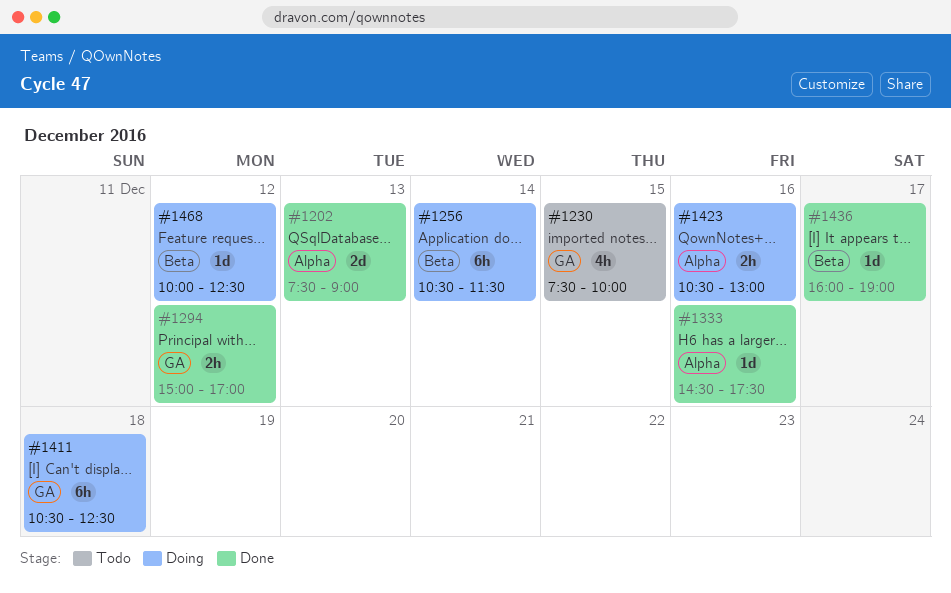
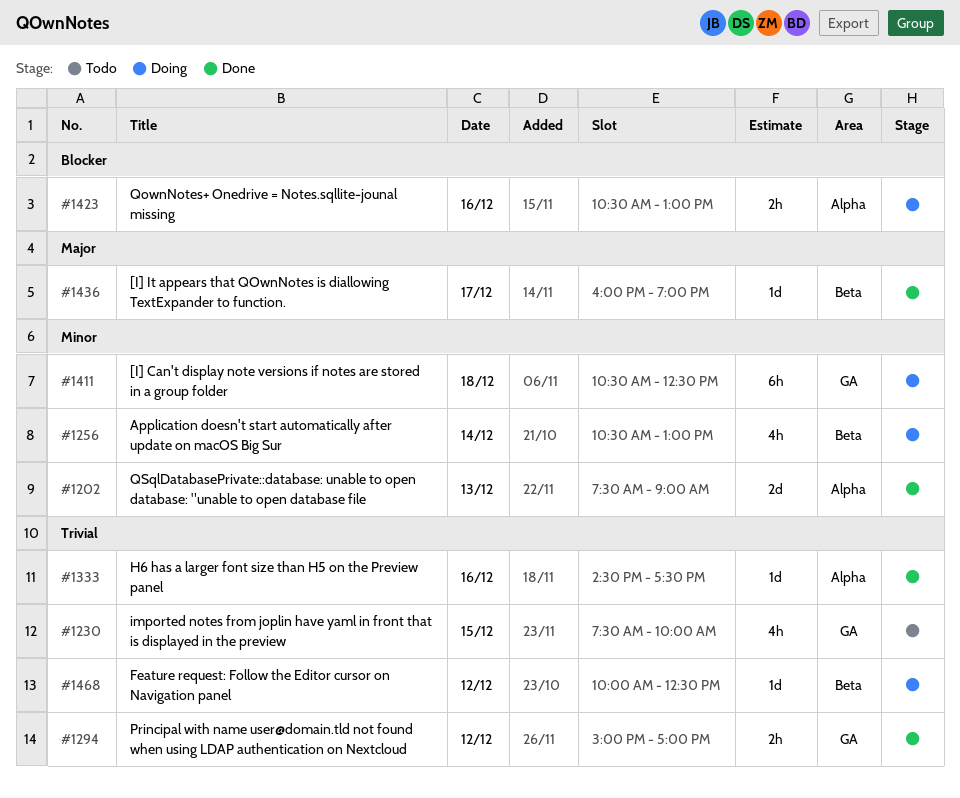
#1256, estimate: 6h -> 4h
#1256, ends: 11:30 -> 13:00

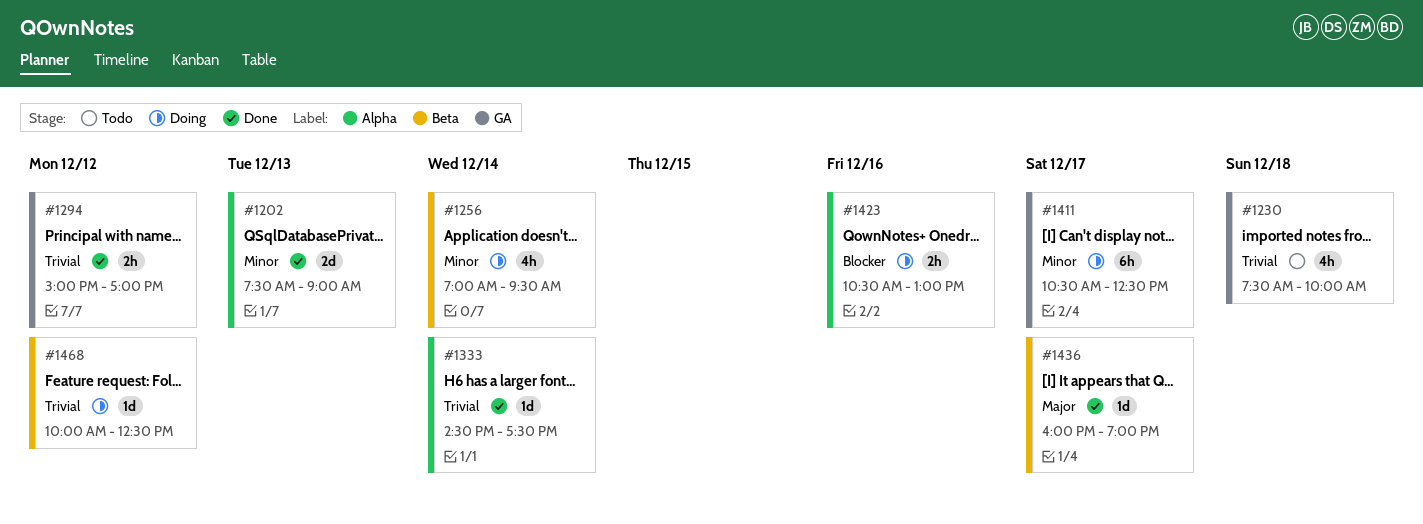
#1230, day: Dec 15 -> Dec 18
#1256, begins: 10:30 -> 07:00
#1256, ends: 13:00 -> 09:30
#1333, day: Dec 16 -> Dec 14
#1411, day: Dec 18 -> Dec 17

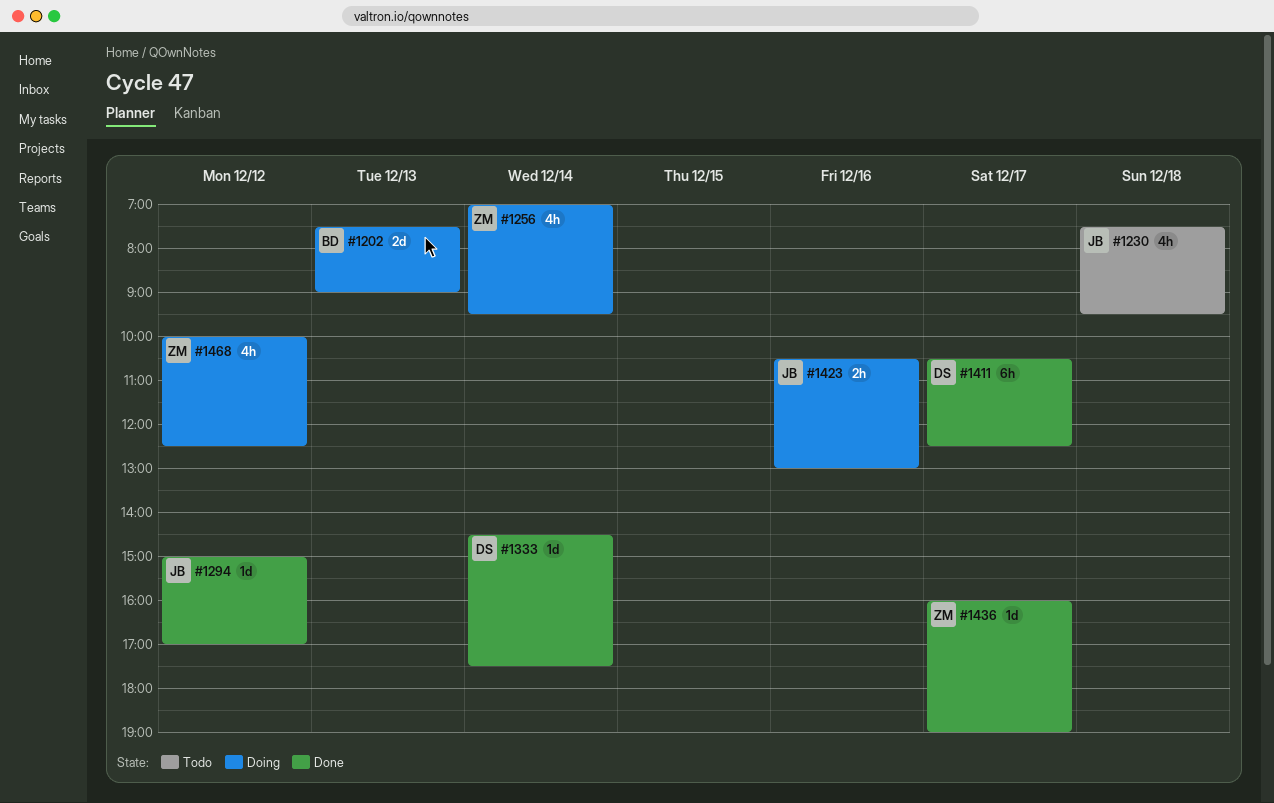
#1202, status: Done -> Doing
#1230, ends: 10:00 -> 09:30
#1294, estimate: 2h -> 1d
#1411, status: Doing -> Done
#1468, estimate: 1d -> 4h

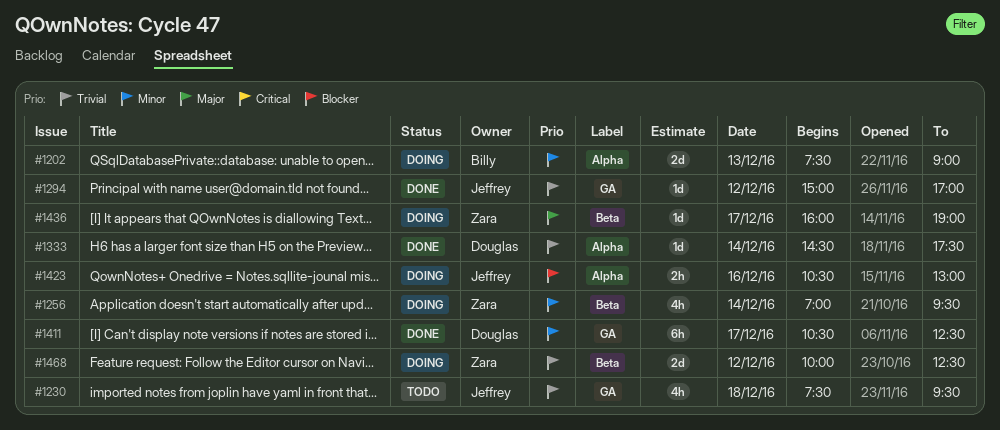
#1436, status: Done -> Doing
#1468, estimate: 4h -> 2d

